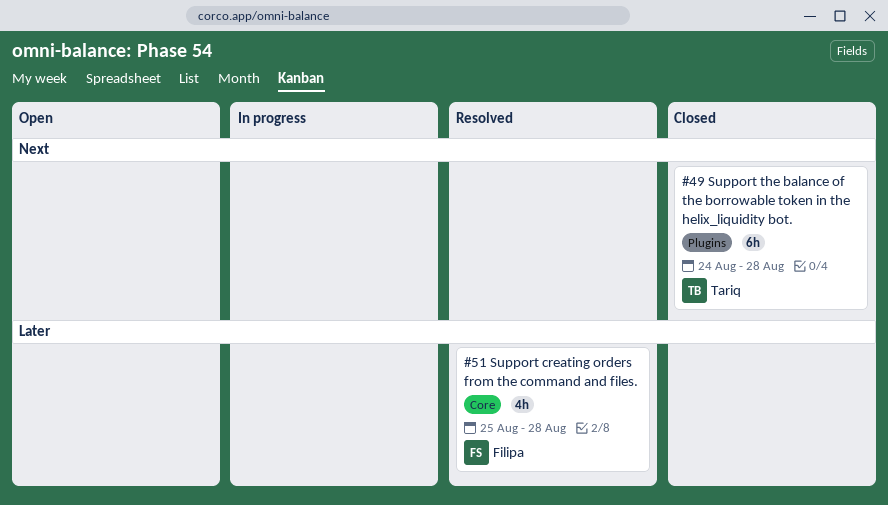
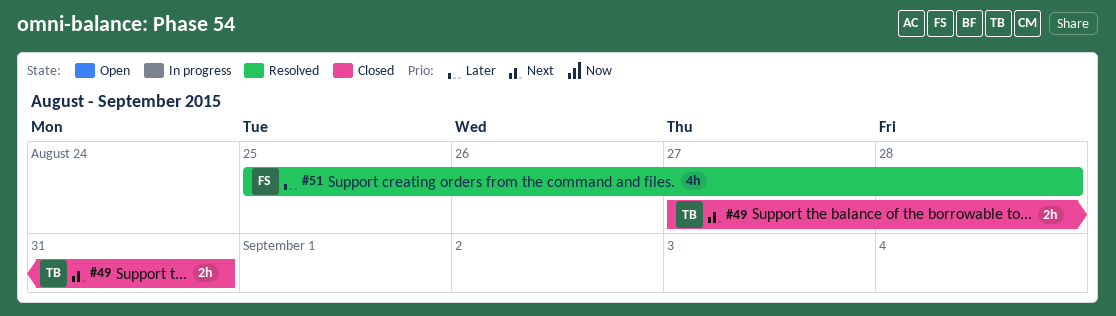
#49, estimate: 6h -> 2h
#49, start: Aug 24 -> Aug 27
#49, due: Aug 28 -> Aug 31

